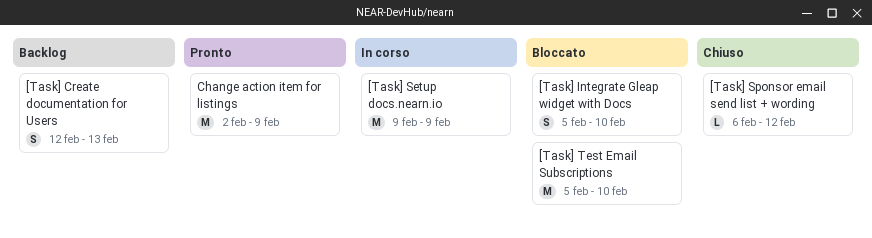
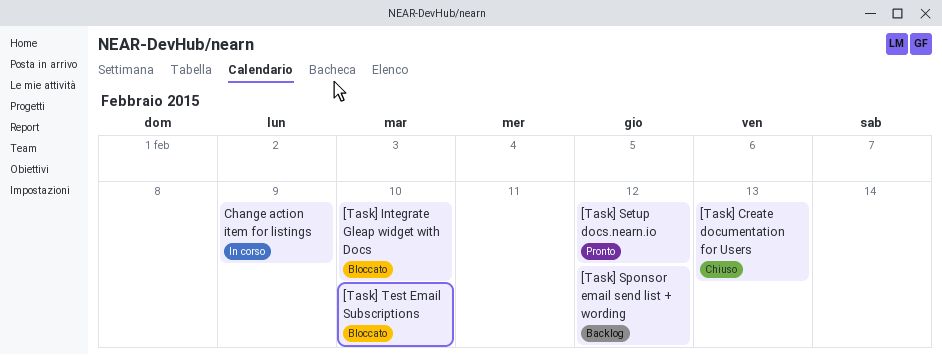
[Task] Create documentation for Users, status: Backlog -> Chiuso
[Task] Setup docs.nearn.io, status: In corso -> Pronto
[Task] Setup docs.nearn.io, due: Feb 9 -> Feb 12
[Task] Sponsor email send list + wording, status: Chiuso -> Backlog
Change action item for listings, status: Pronto -> In corso

